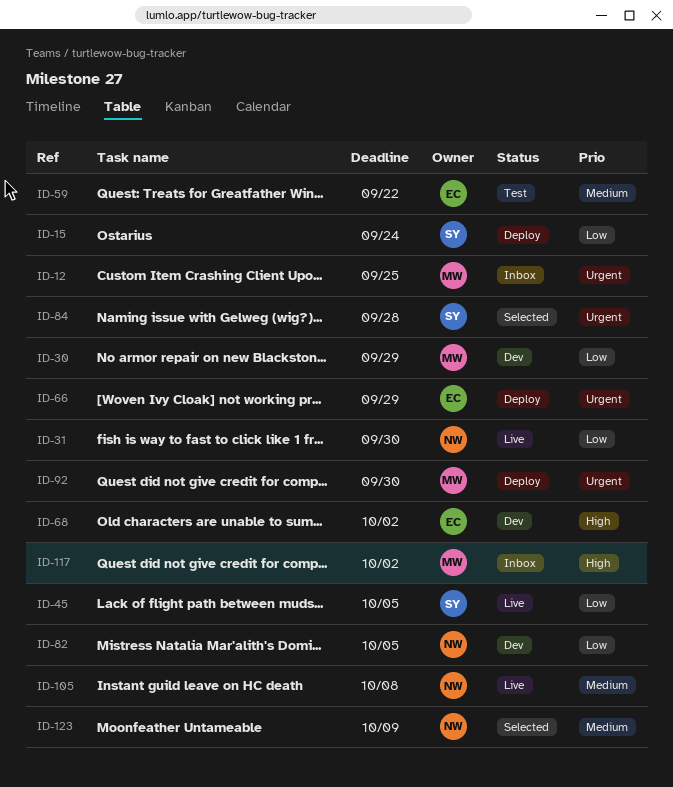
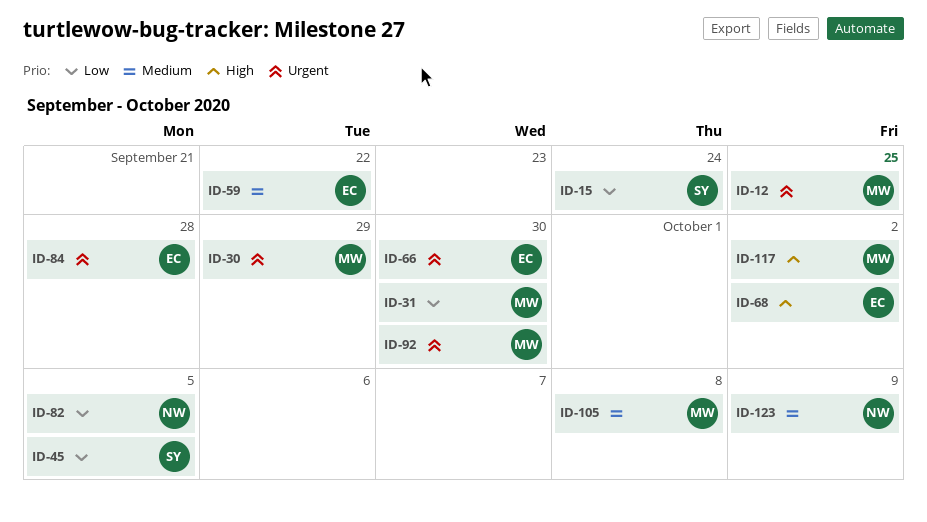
ID-30, priority: Low -> Urgent
ID-31, owner: NW -> MW
ID-66, due: Sep 29 -> Sep 30
ID-84, owner: SY -> EC
ID-105, owner: NW -> MW

